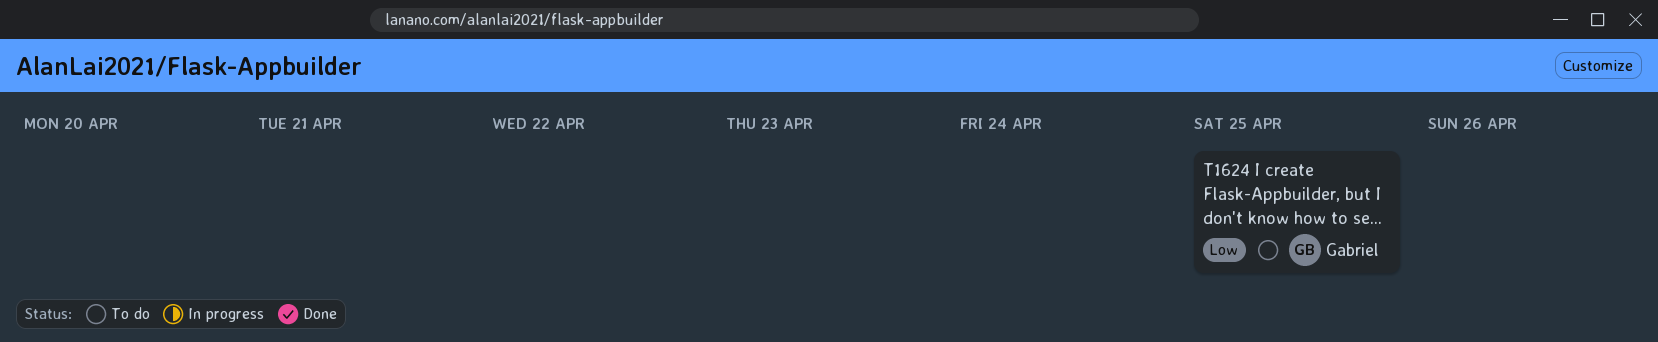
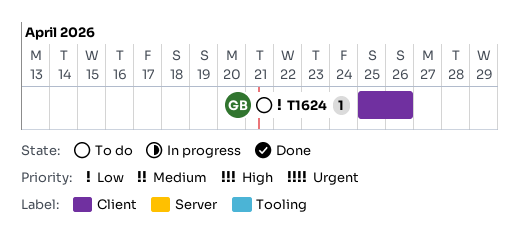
T1624, due: Apr 25 -> Apr 26

